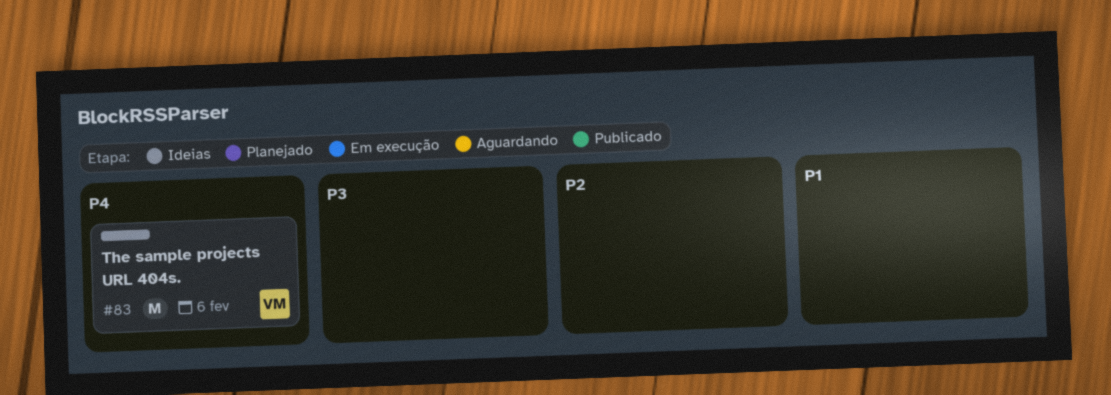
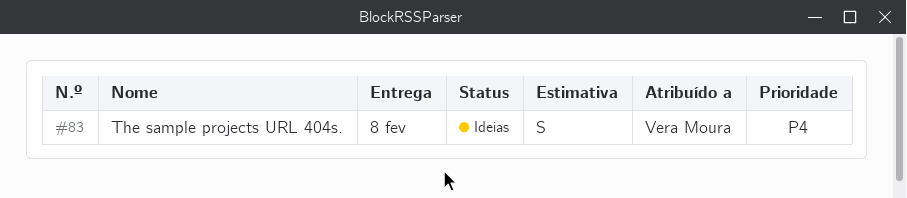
#83, estimate: M -> S
#83, due: Feb 6 -> Feb 8

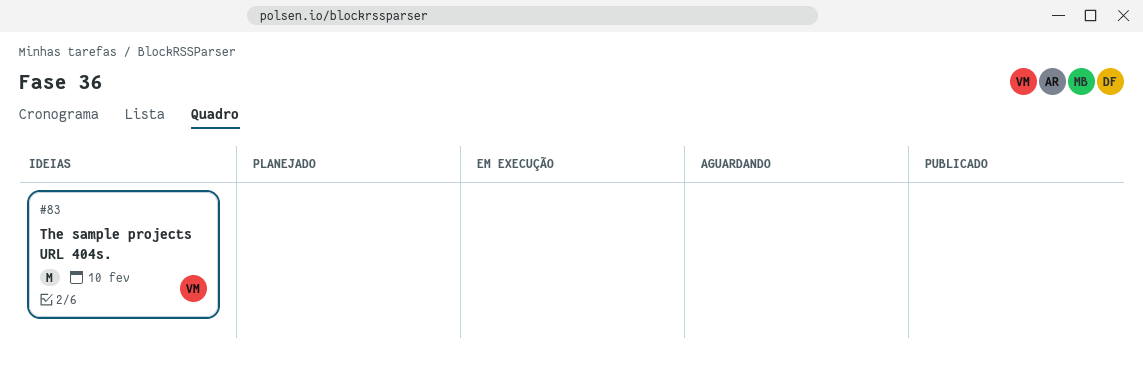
#83, estimate: S -> M
#83, due: Feb 8 -> Feb 10

